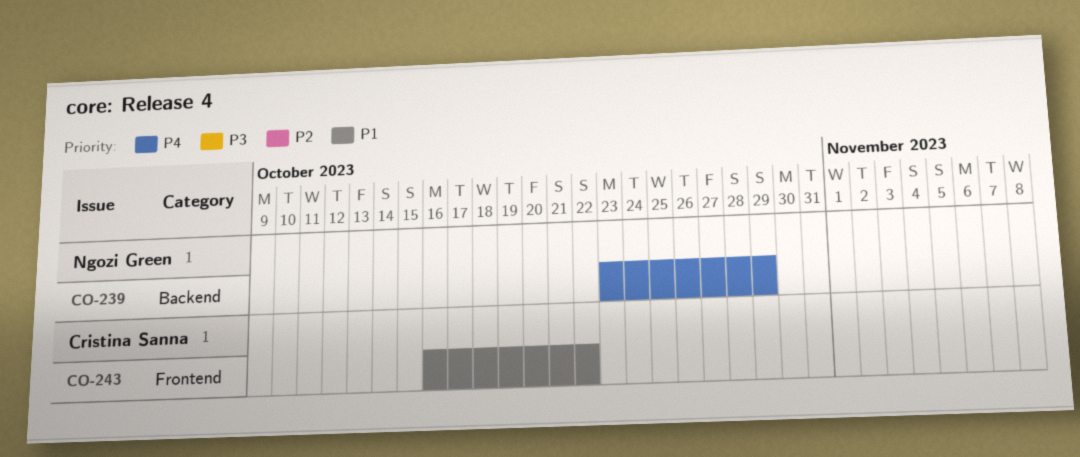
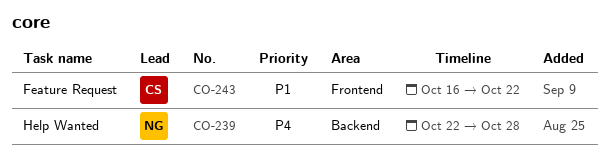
CO-239, start: Oct 23 -> Oct 22
CO-239, due: Oct 29 -> Oct 28

